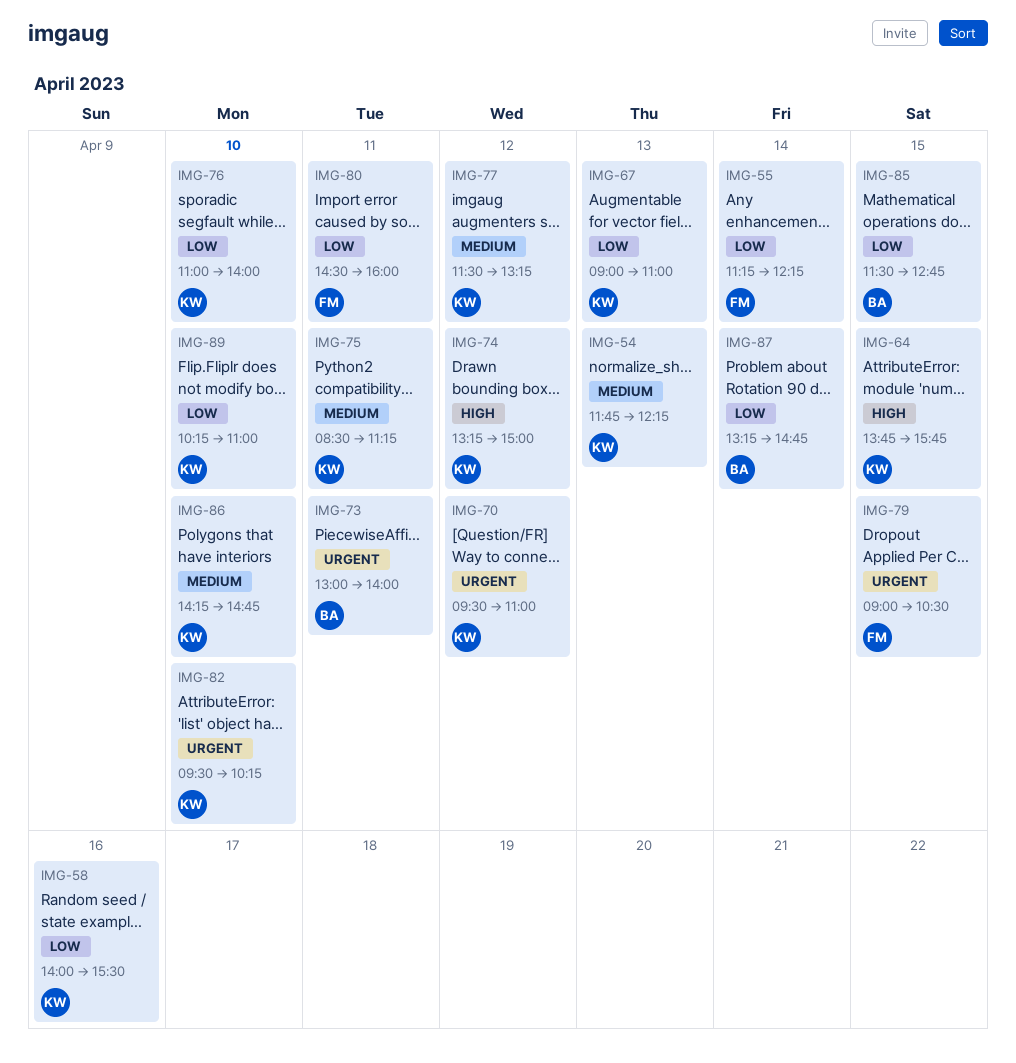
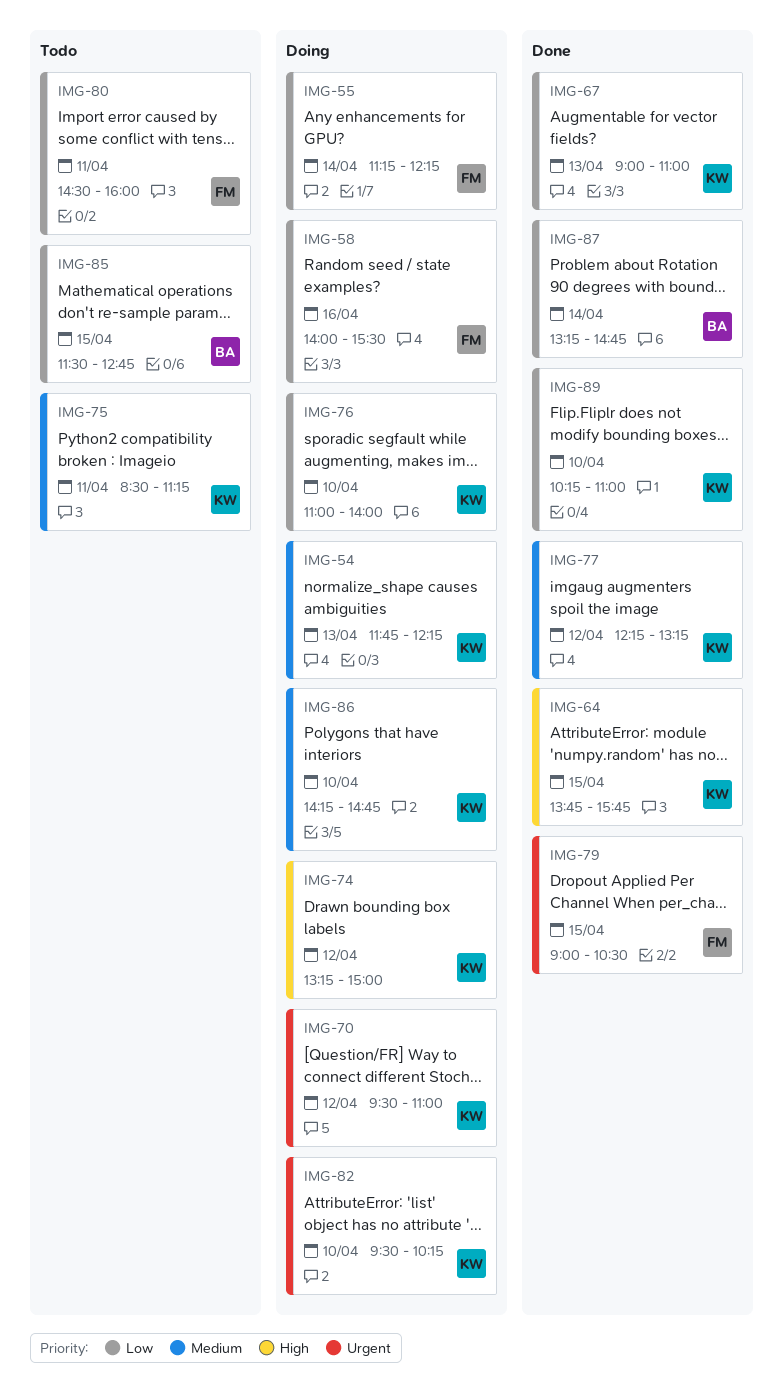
IMG-58, owner: KW -> FM
IMG-73: present -> none
IMG-77, begins: 11:30 -> 12:15

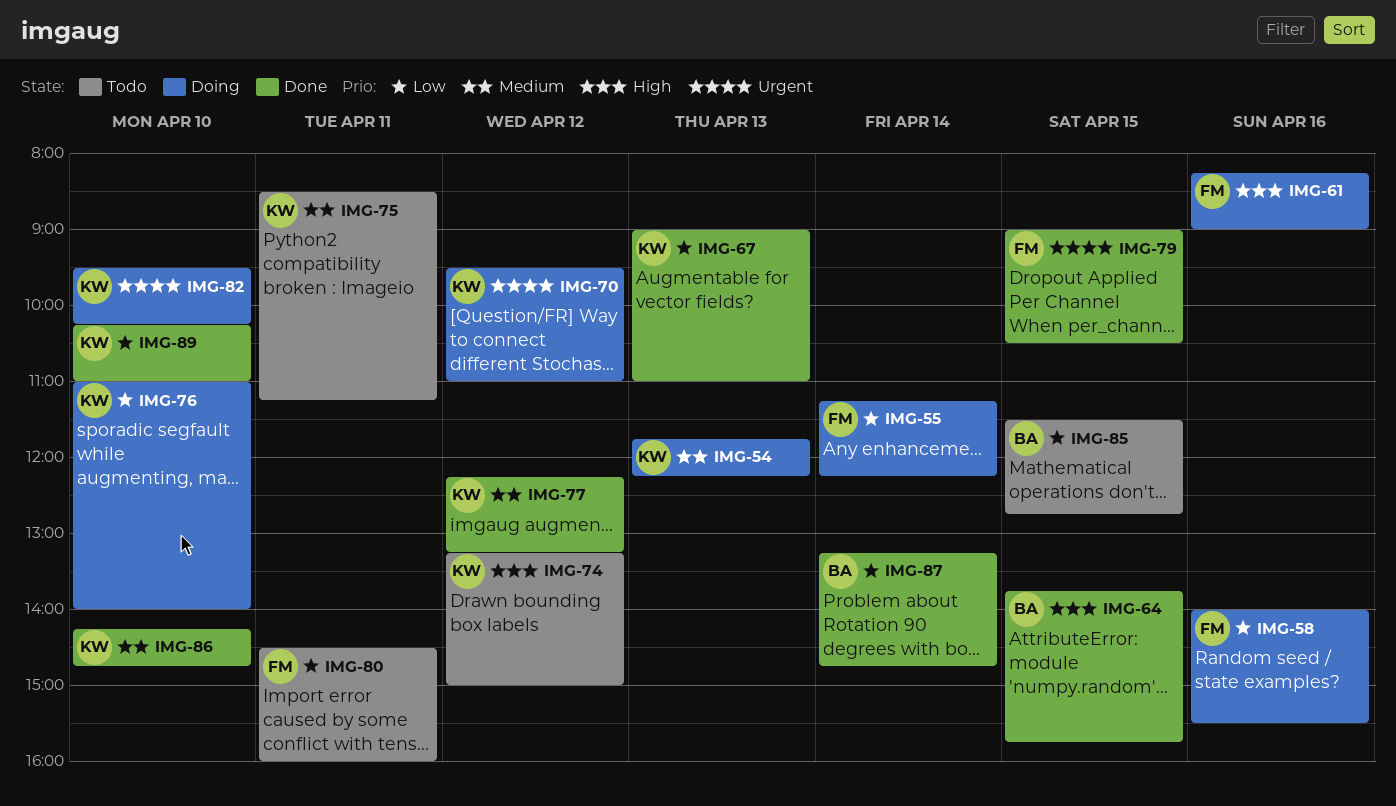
IMG-61: none -> present
IMG-64, owner: KW -> BA
IMG-74, status: Doing -> Todo
IMG-86, status: Doing -> Done

